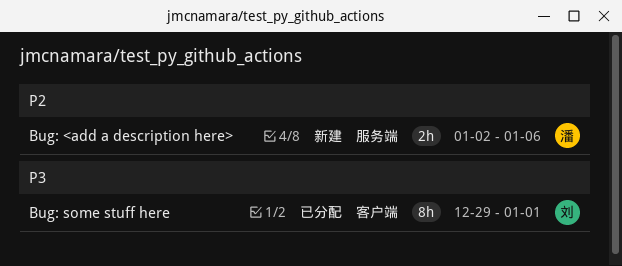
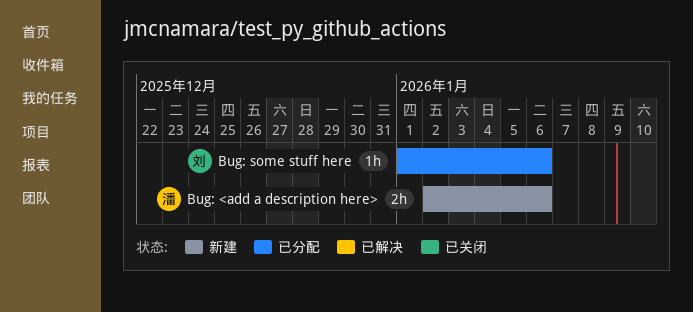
Bug: some stuff here, estimate: 8h -> 1h
Bug: some stuff here, start: Dec 29 -> Jan 1
Bug: some stuff here, due: Jan 1 -> Jan 6

